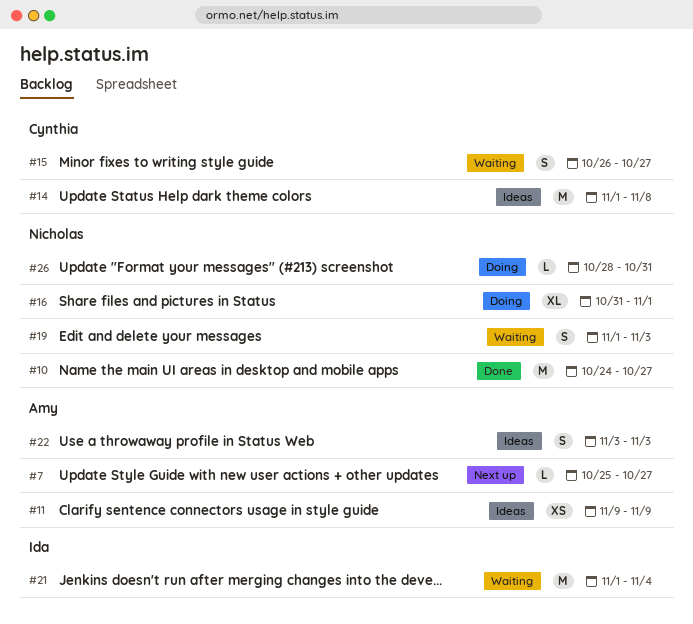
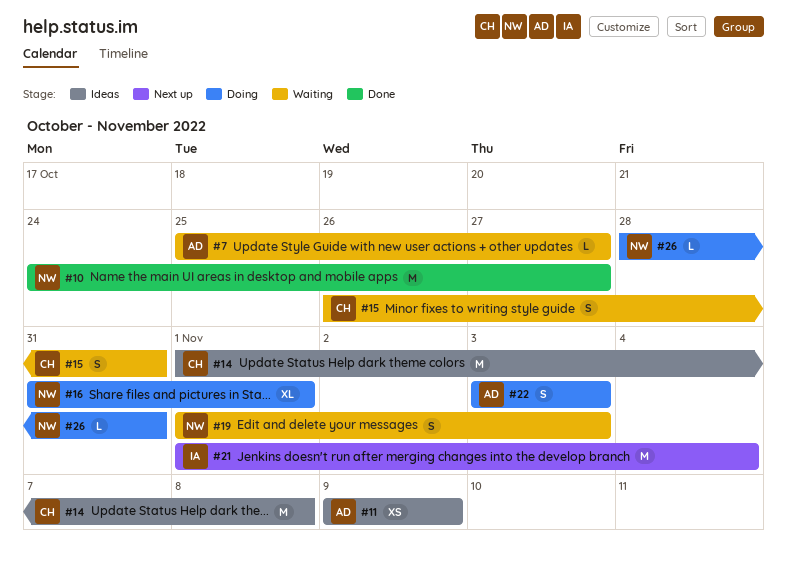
#7, status: Next up -> Waiting
#15, due: Oct 27 -> Oct 31
#21, status: Waiting -> Next up
#22, status: Ideas -> Doing

